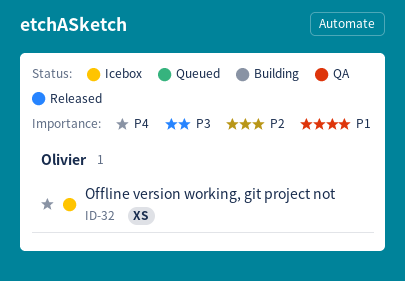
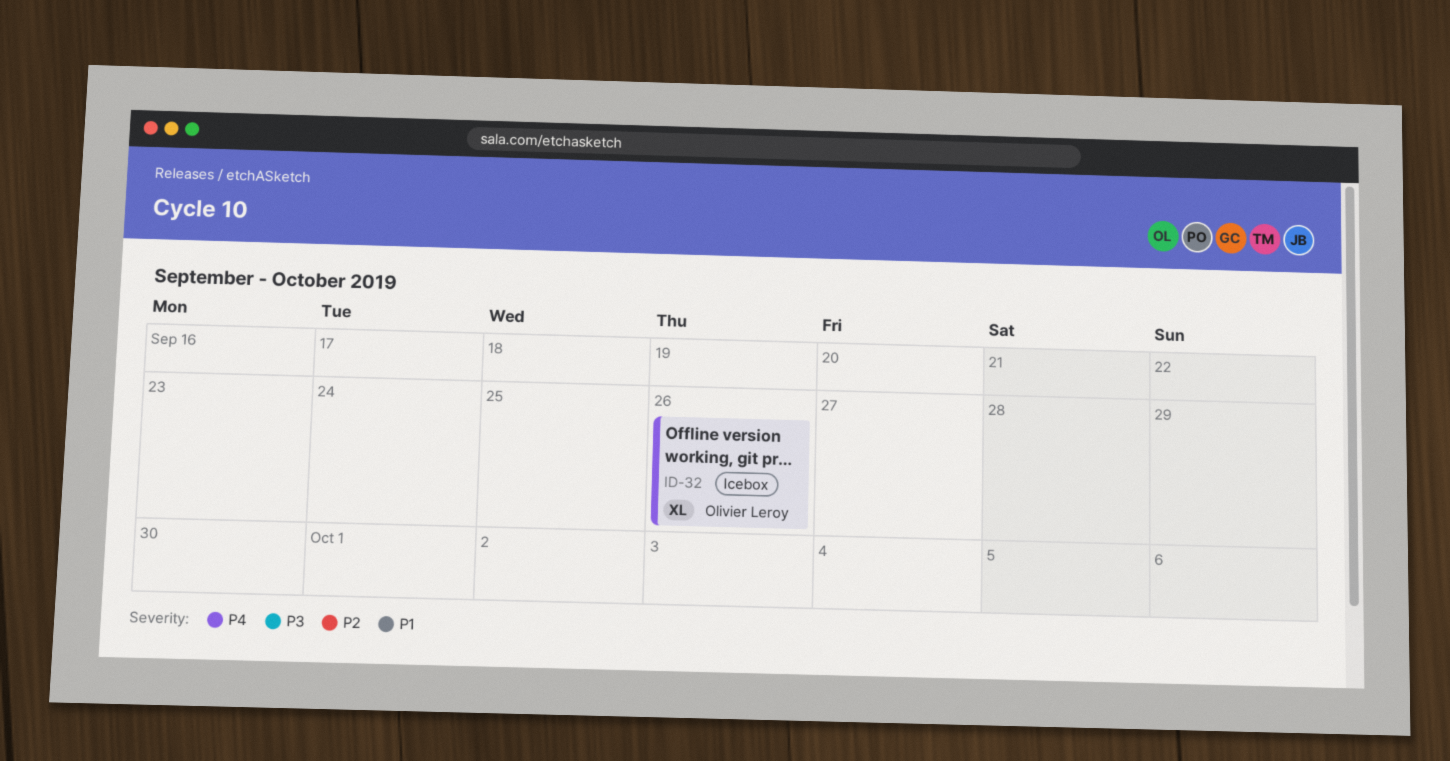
ID-32, estimate: XS -> XL

